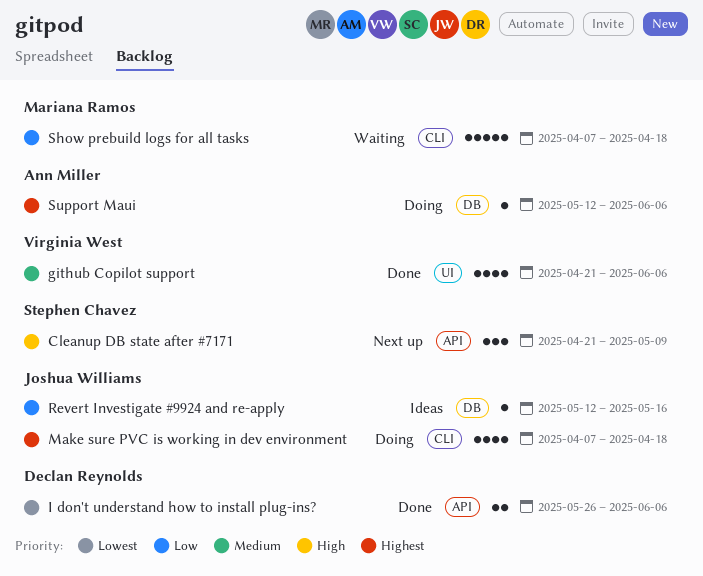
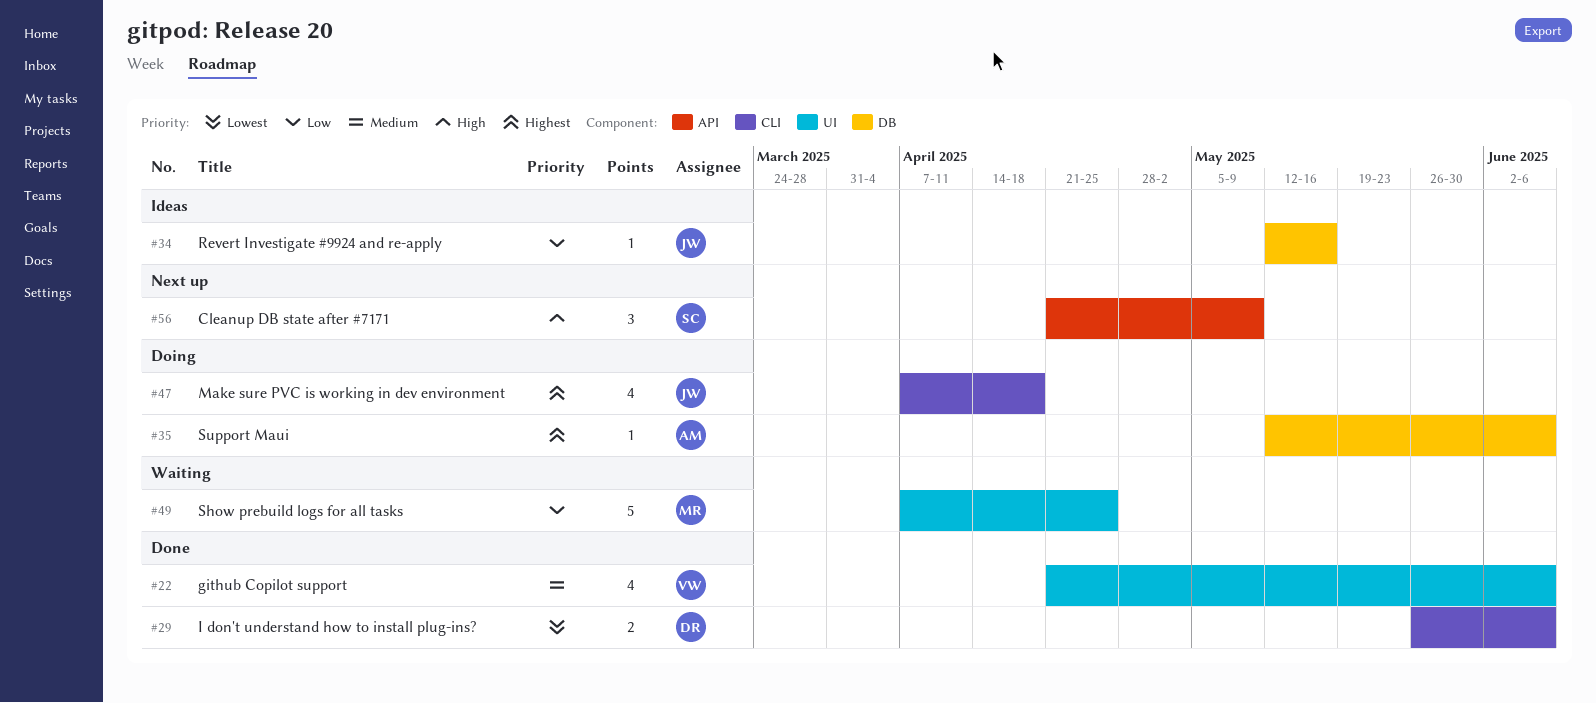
I don't understand how to install plug-ins?, label: API -> CLI
Show prebuild logs for all tasks, label: CLI -> UI
Show prebuild logs for all tasks, due: Apr 18 -> Apr 25

